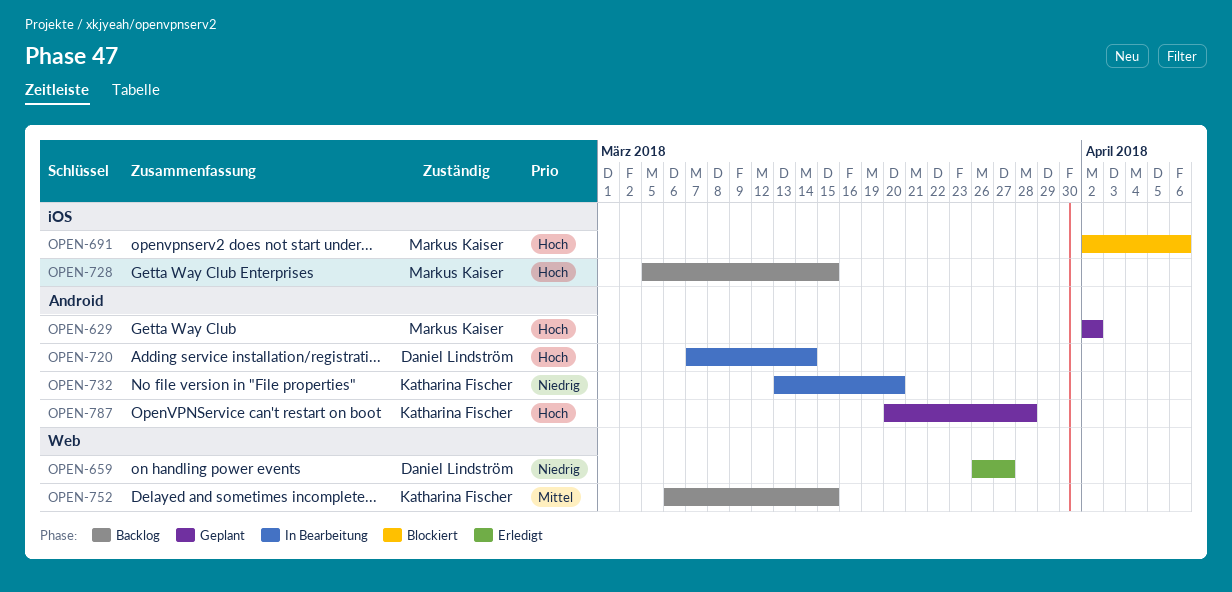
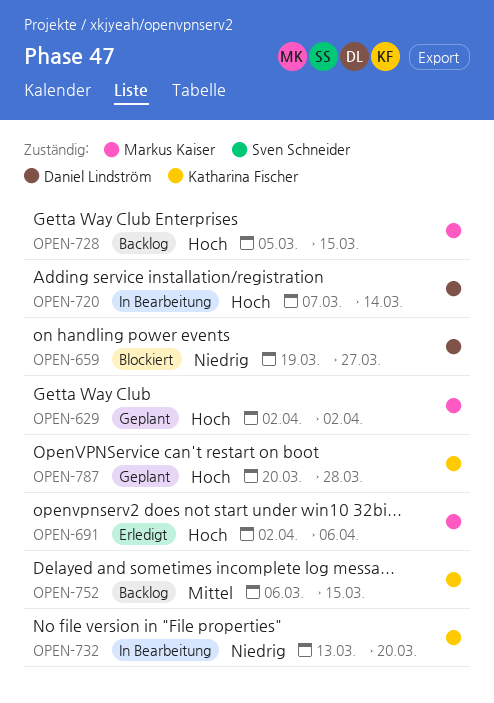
OPEN-659, status: Erledigt -> Blockiert
OPEN-659, start: Mar 26 -> Mar 19
OPEN-691, status: Blockiert -> Erledigt

